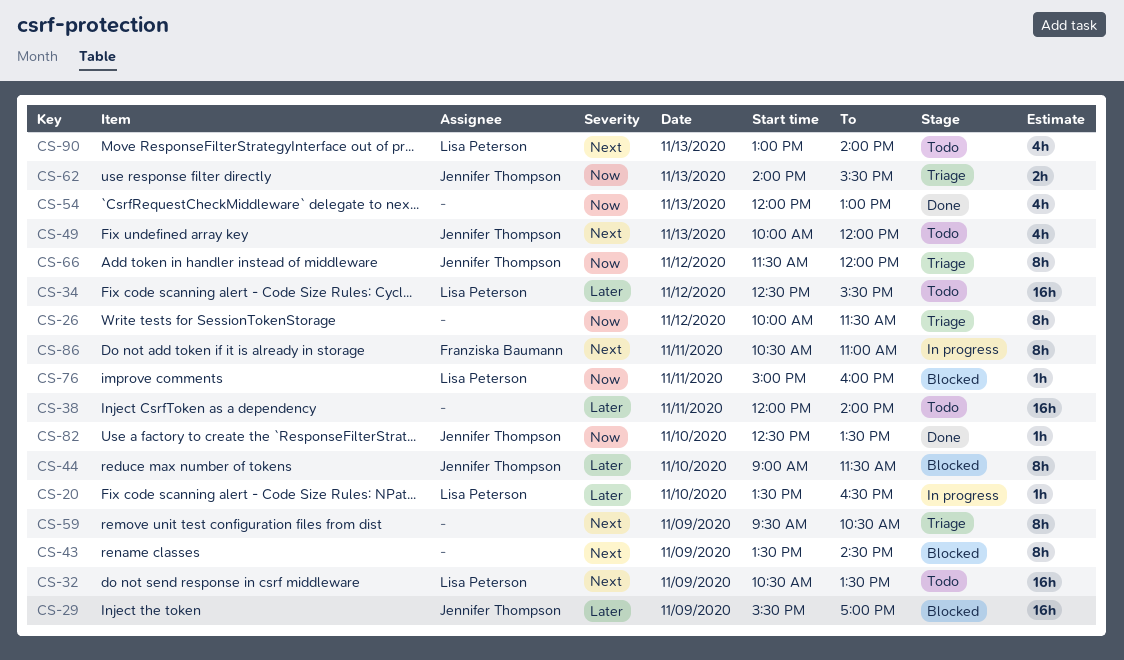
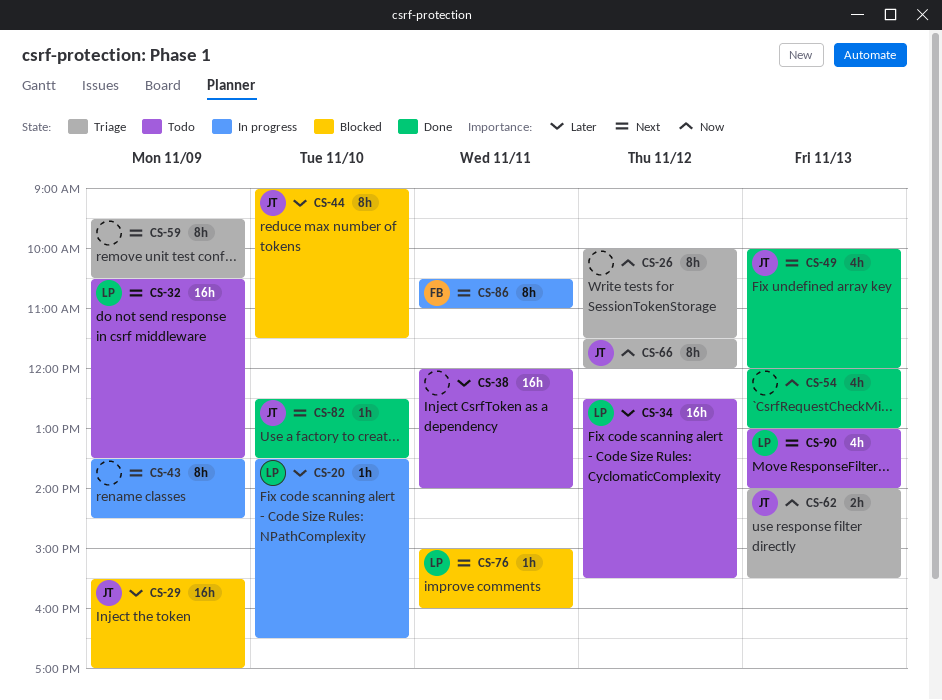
CS-43, status: Blocked -> In progress
CS-49, status: Todo -> Done
CS-76, priority: Now -> Next
CS-82, priority: Now -> Next

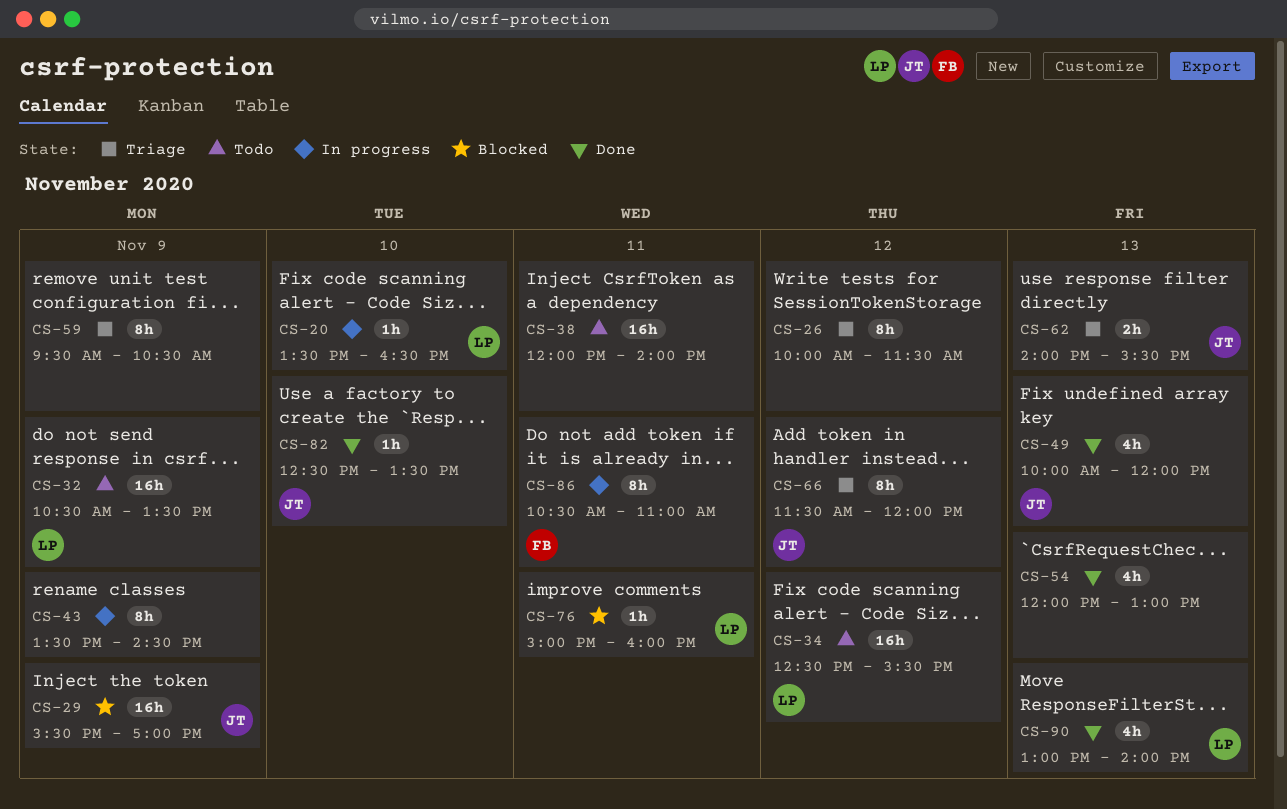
CS-44: present -> none
CS-90, status: Todo -> Done

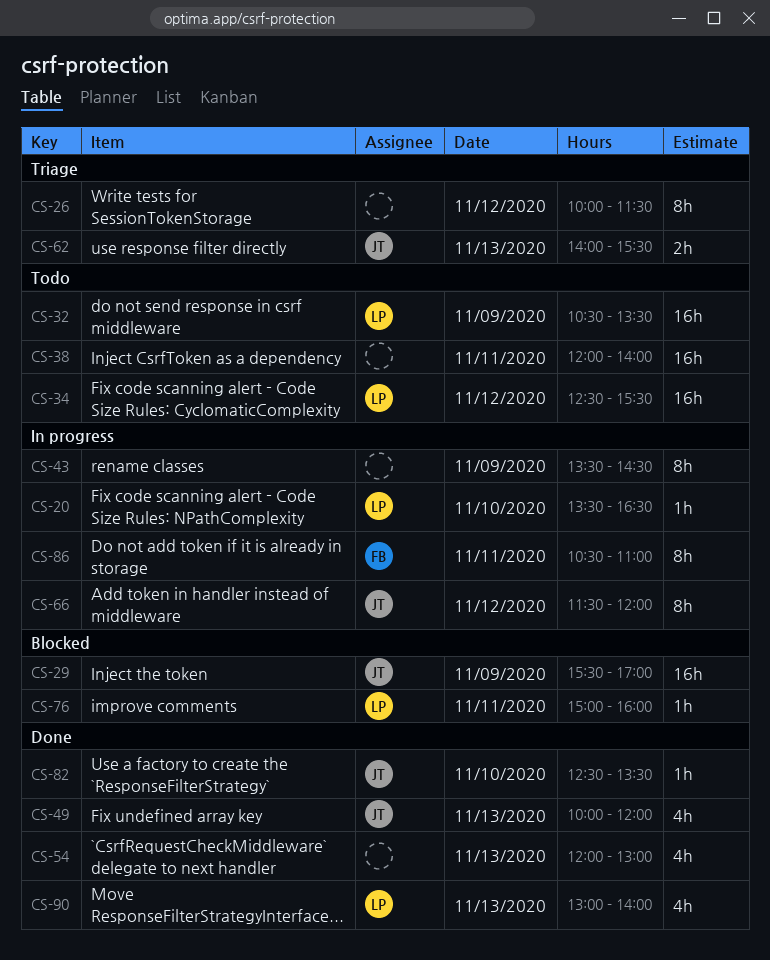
CS-59: present -> none
CS-66, status: Triage -> In progress

